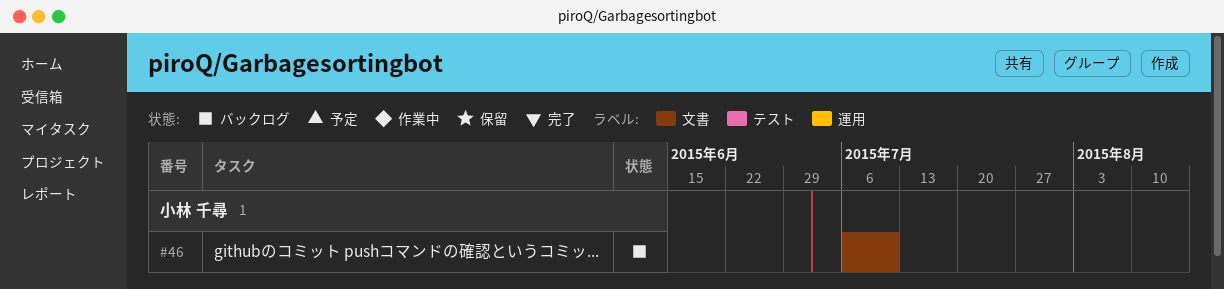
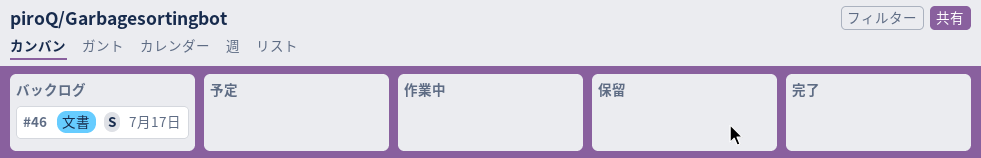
#46, due: Jul 10 -> Jul 17

